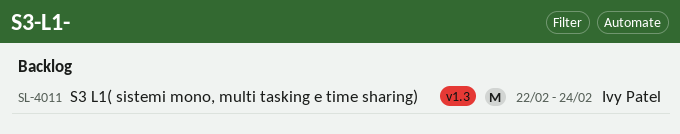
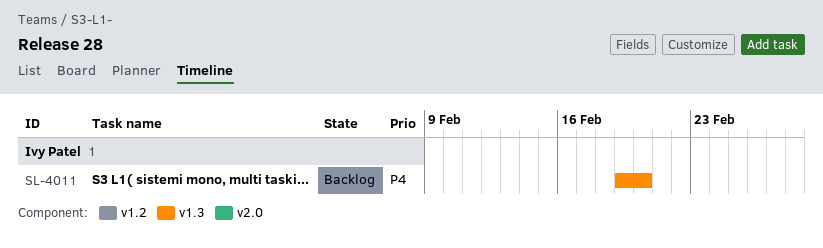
SL-4011, start: Feb 22 -> Feb 19
SL-4011, due: Feb 24 -> Feb 20

